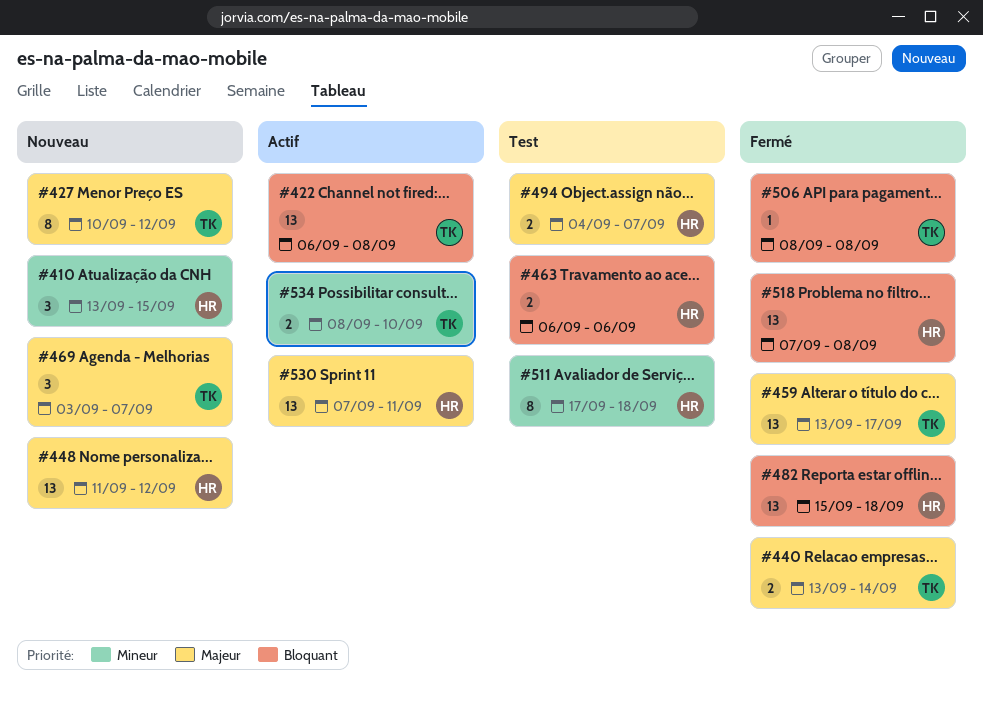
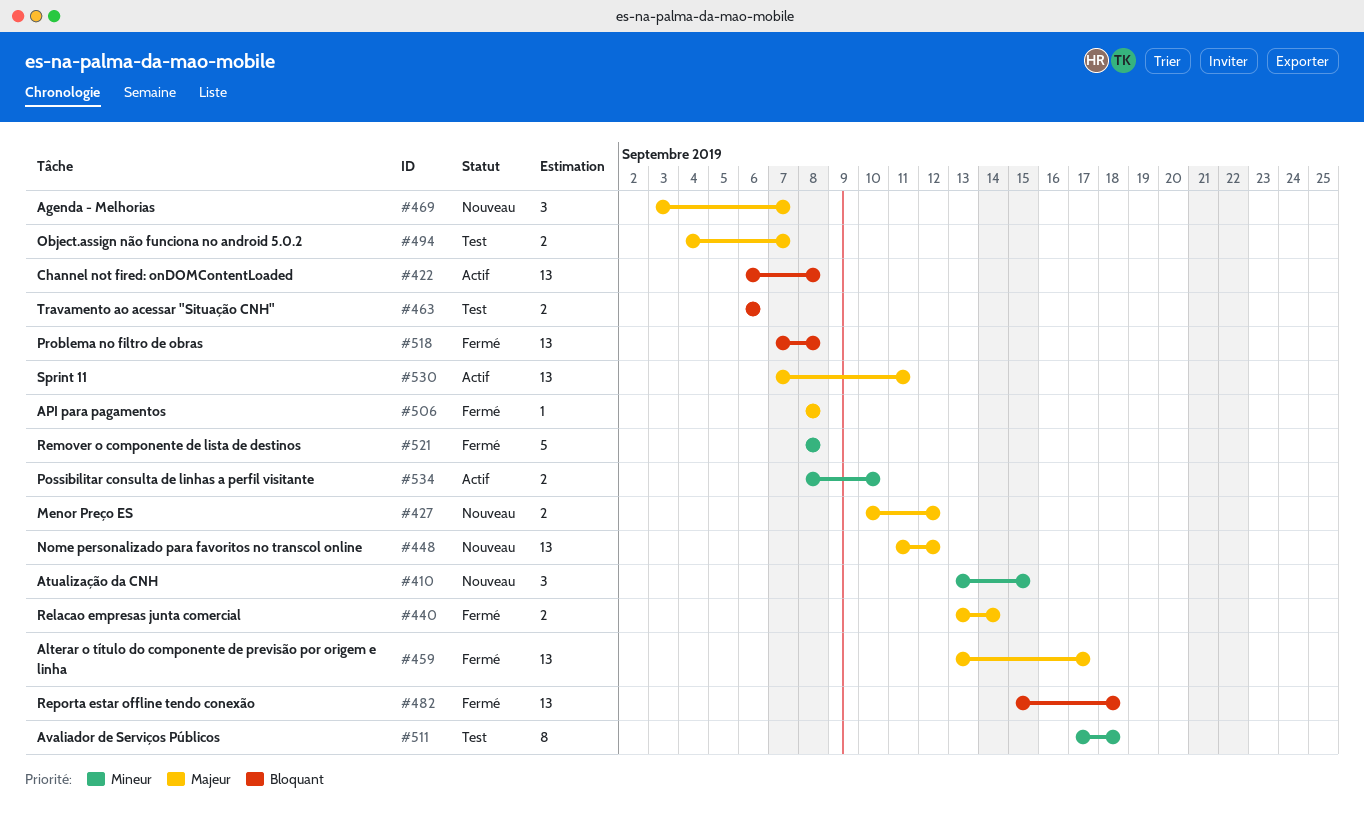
#427, estimate: 8 -> 2
#506, priority: Bloquant -> Majeur
#521: none -> present

